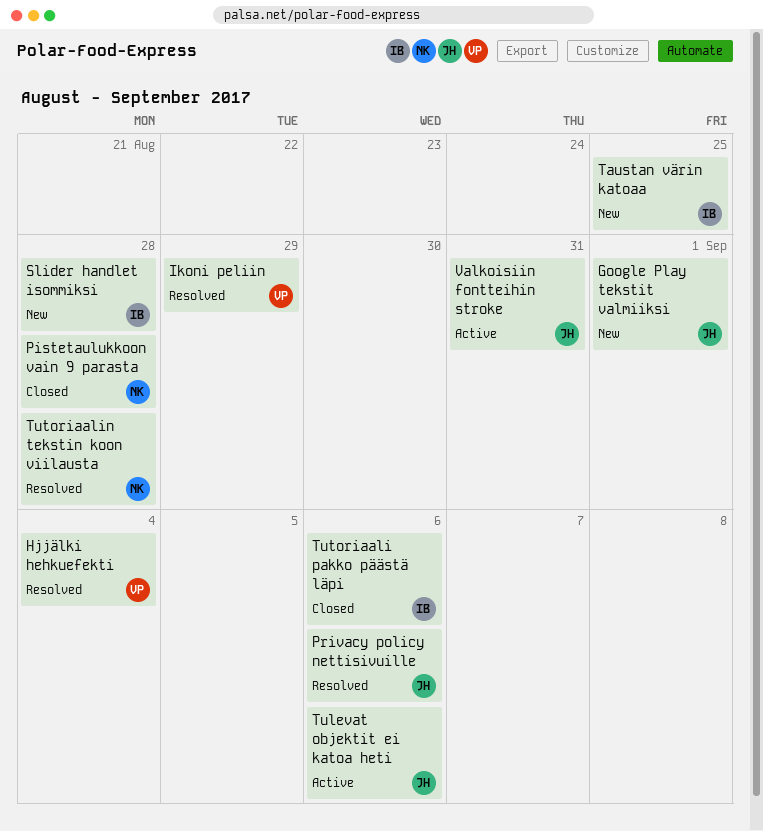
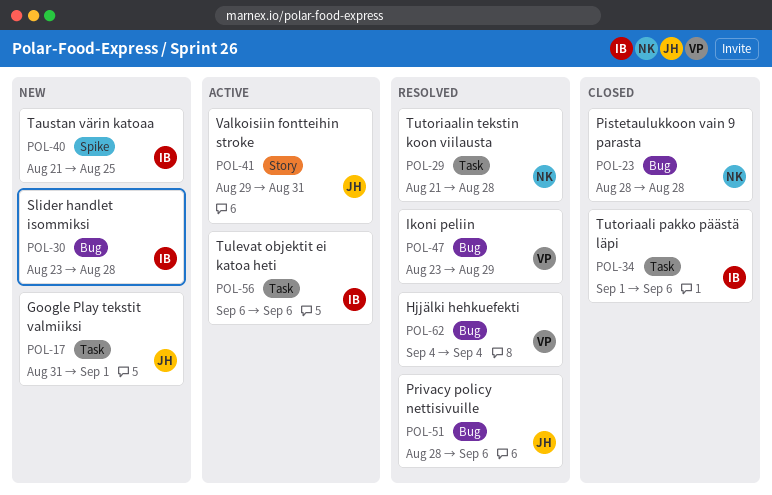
Tulevat objektit ei katoa heti, owner: JH -> IB

